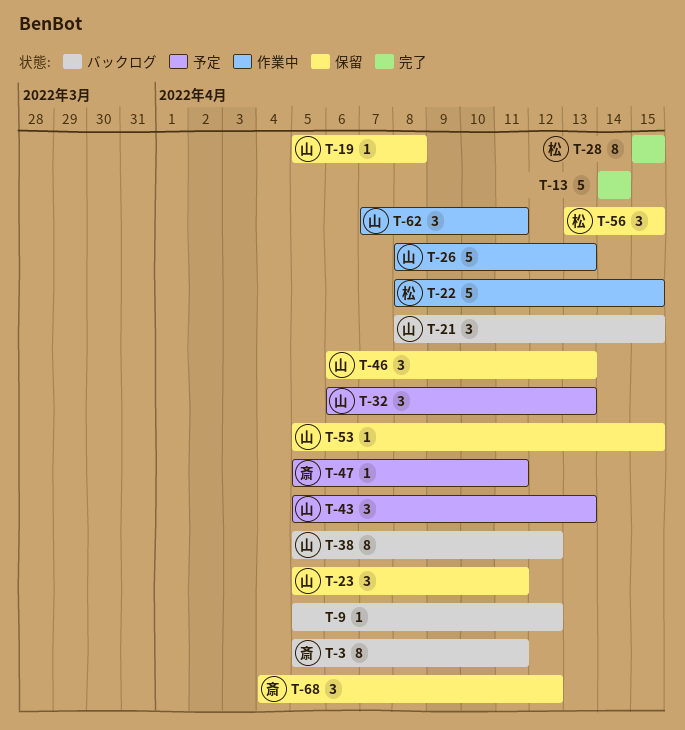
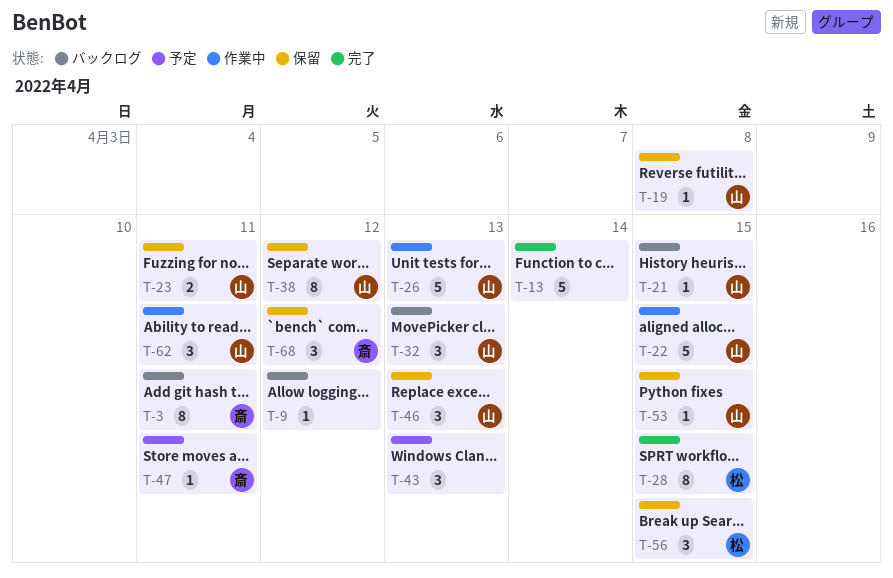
T-21, estimate: 3 -> 1
T-22, owner: 松 -> 山
T-23, estimate: 3 -> 2
T-32, status: 予定 -> バックログ
T-38, status: バックログ -> 保留
T-43, owner: 山 -> none

